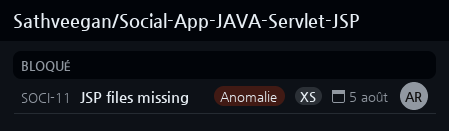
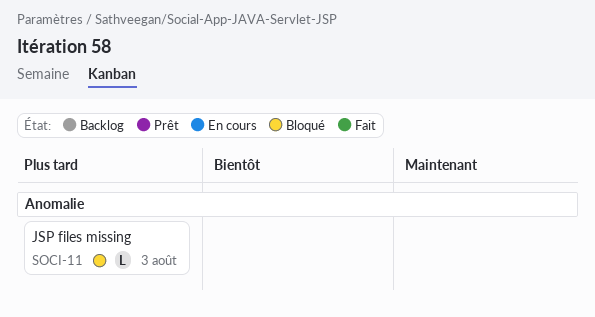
SOCI-11, estimate: XS -> L
SOCI-11, due: Aug 5 -> Aug 3

